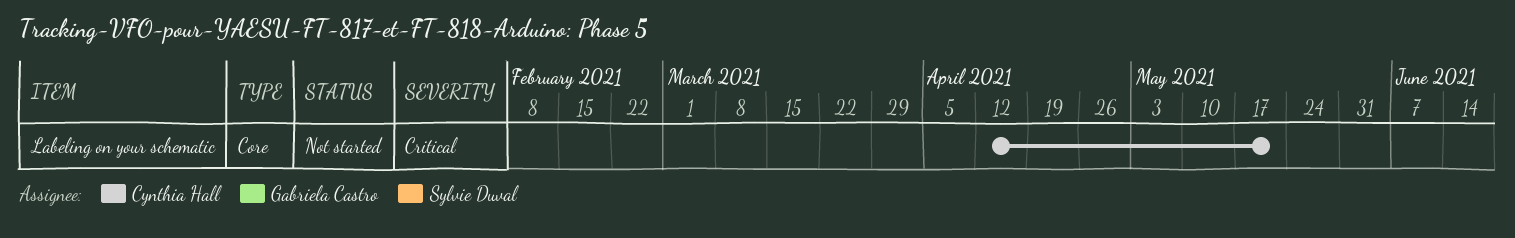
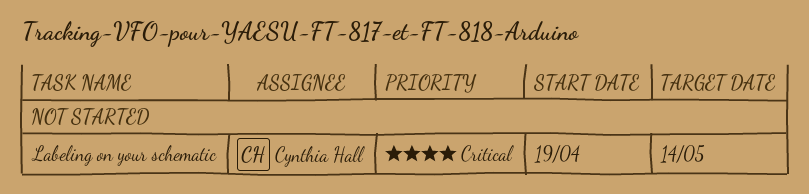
Labeling on your schematic, start: Apr 12 -> Apr 19
Labeling on your schematic, due: May 21 -> May 14

